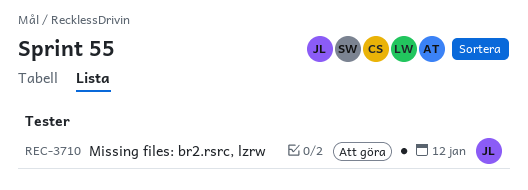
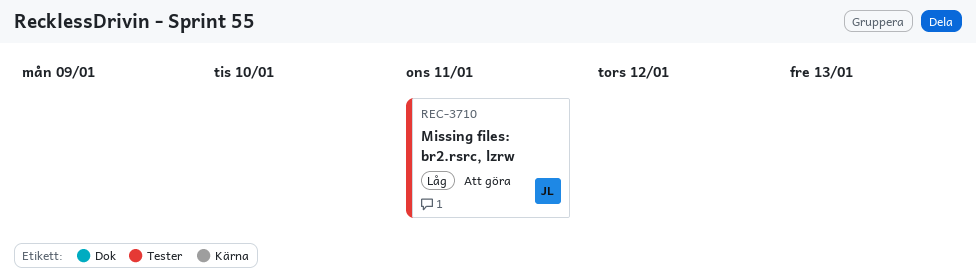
REC-3710, due: Jan 12 -> Jan 11

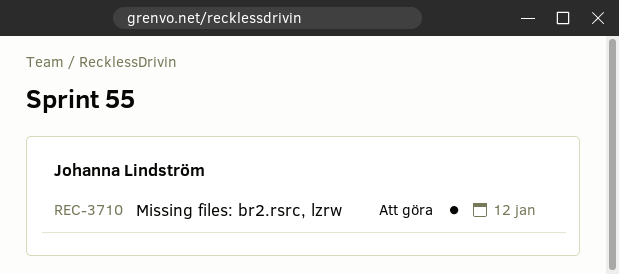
REC-3710, due: Jan 11 -> Jan 12

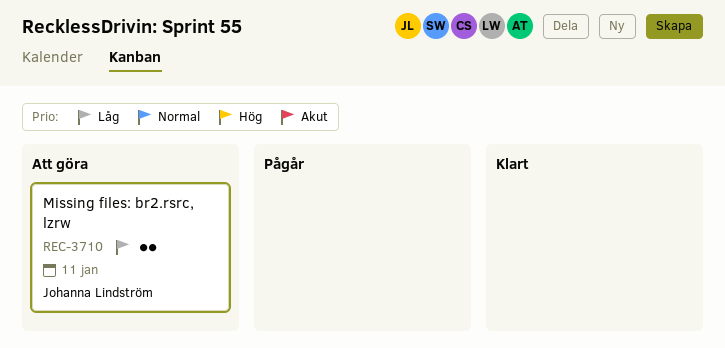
REC-3710, estimate: 1 -> 2
REC-3710, due: Jan 12 -> Jan 11

